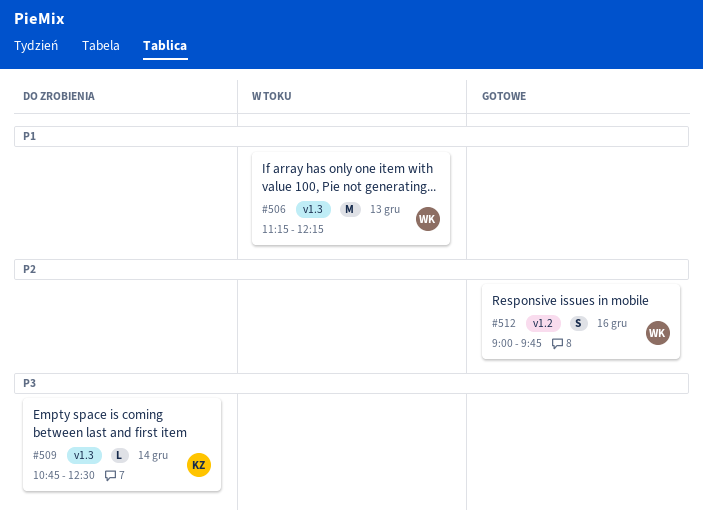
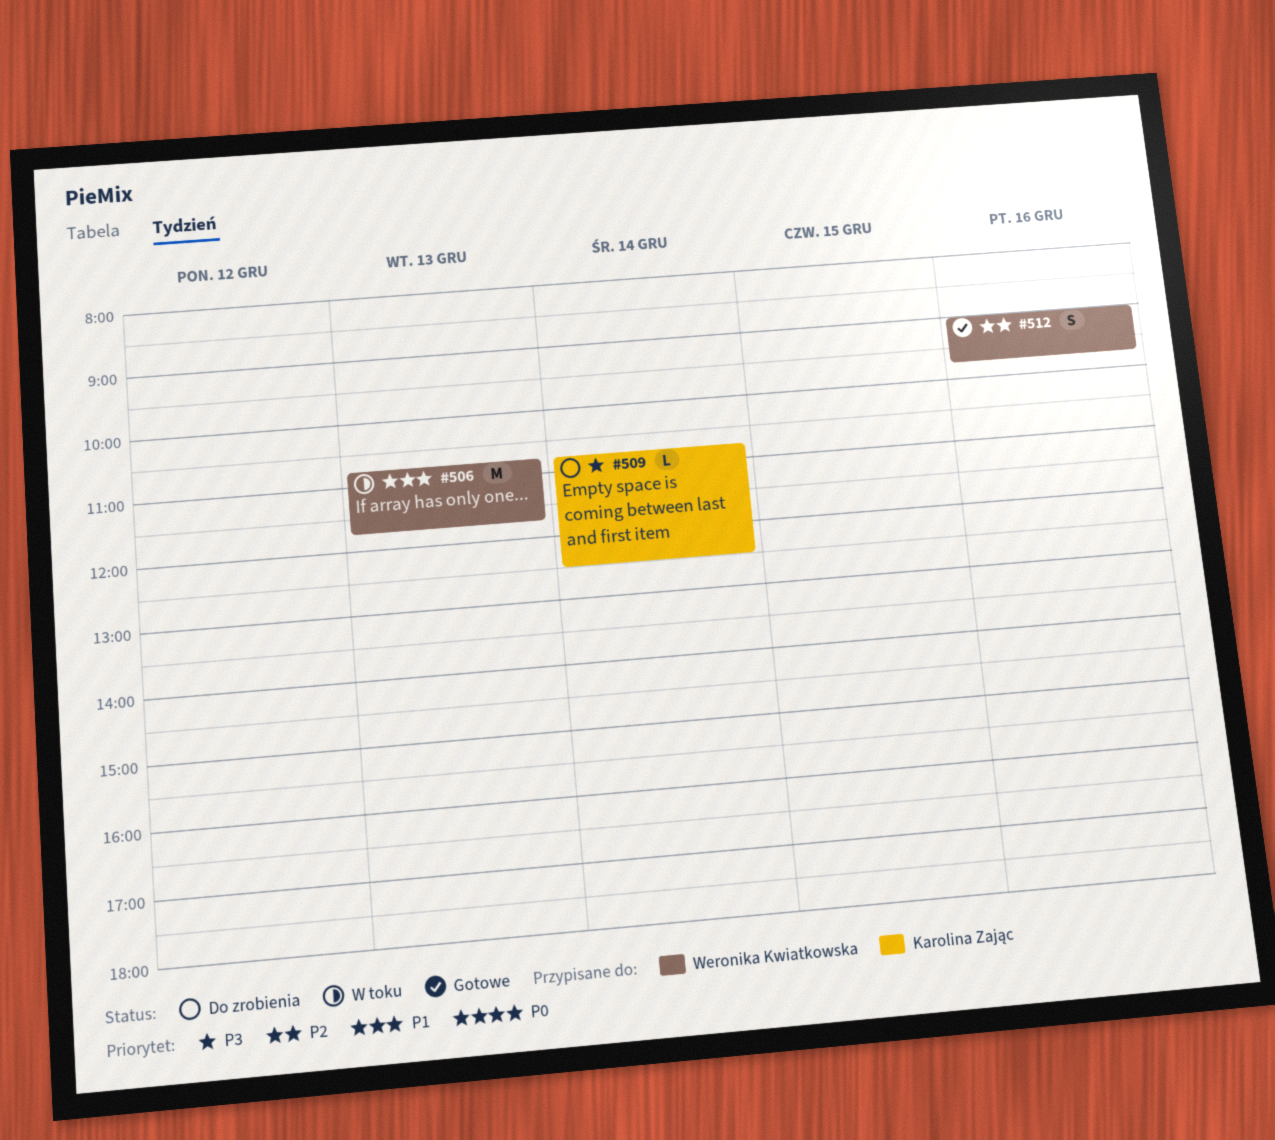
#506, begins: 11:15 -> 10:45
#506, ends: 12:15 -> 11:45

